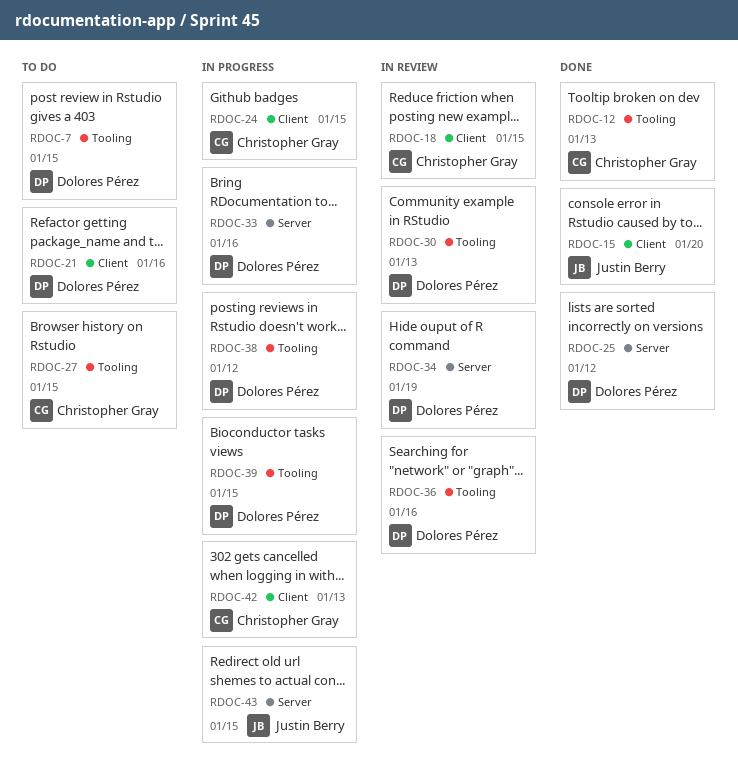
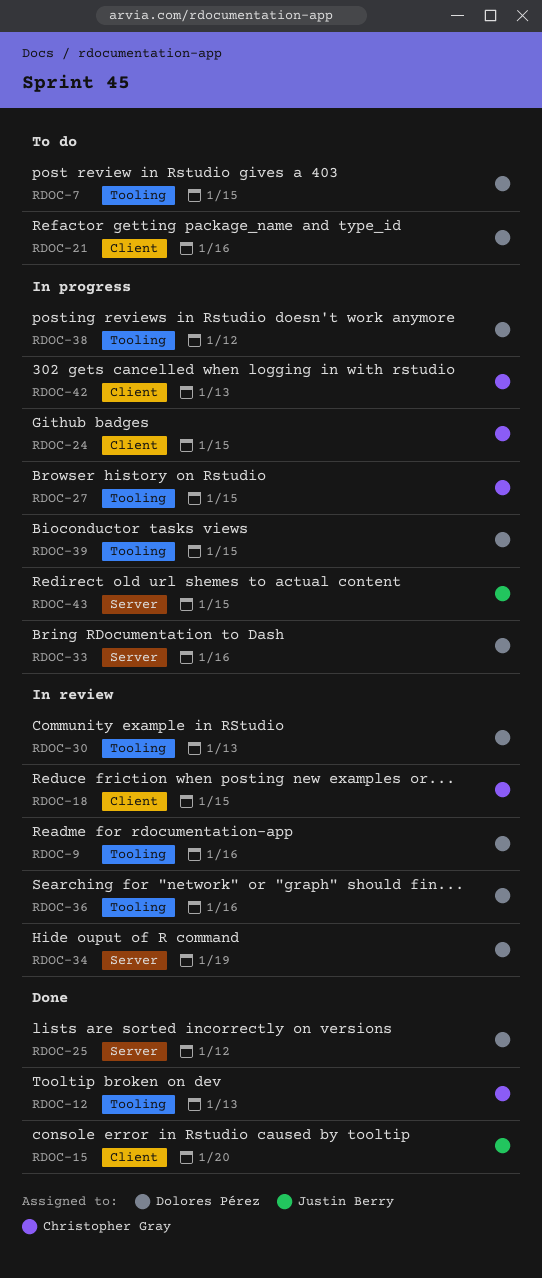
RDOC-9: none -> present
RDOC-27, status: To do -> In progress

